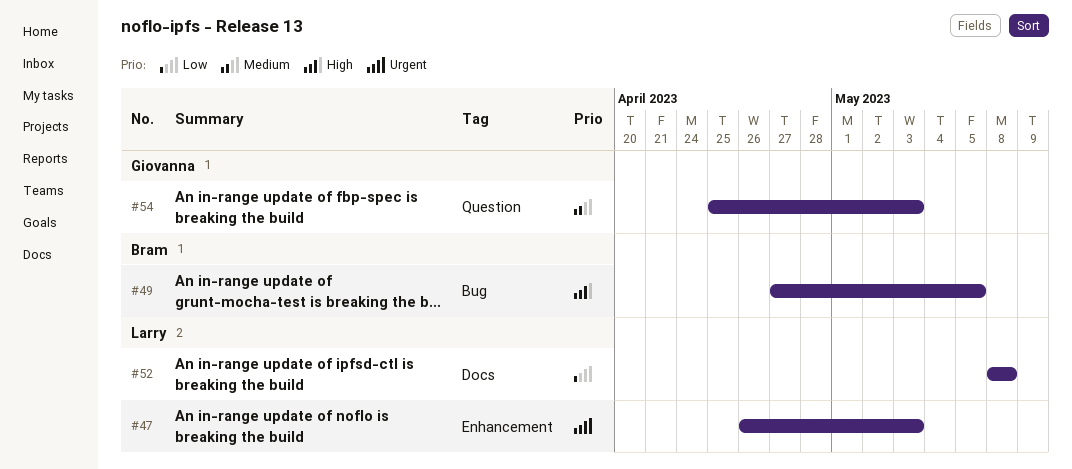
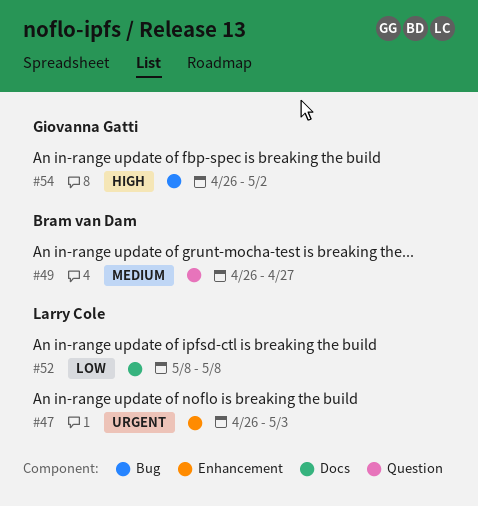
#49, priority: High -> Medium
#49, label: Bug -> Question
#49, start: Apr 27 -> Apr 26
#49, due: May 5 -> Apr 27
#54, priority: Medium -> High
#54, label: Question -> Bug
#54, start: Apr 25 -> Apr 26
#54, due: May 3 -> May 2

